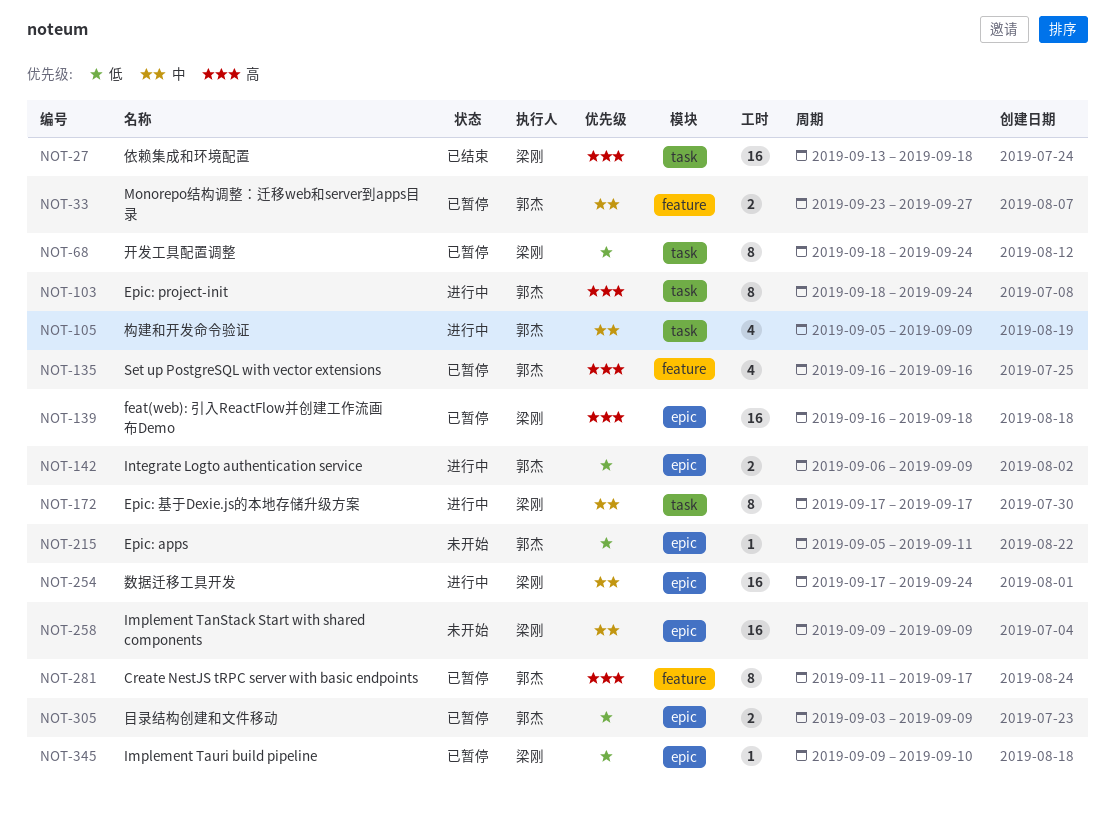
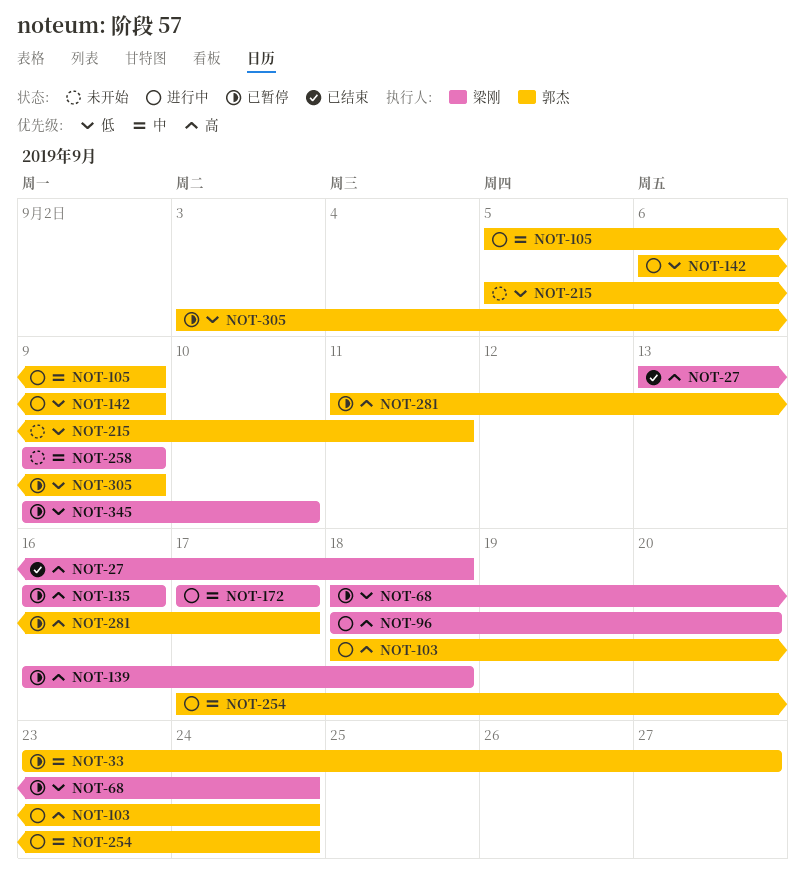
NOT-96: none -> present
NOT-135, owner: 郭杰 -> 梁刚
NOT-254, owner: 梁刚 -> 郭杰

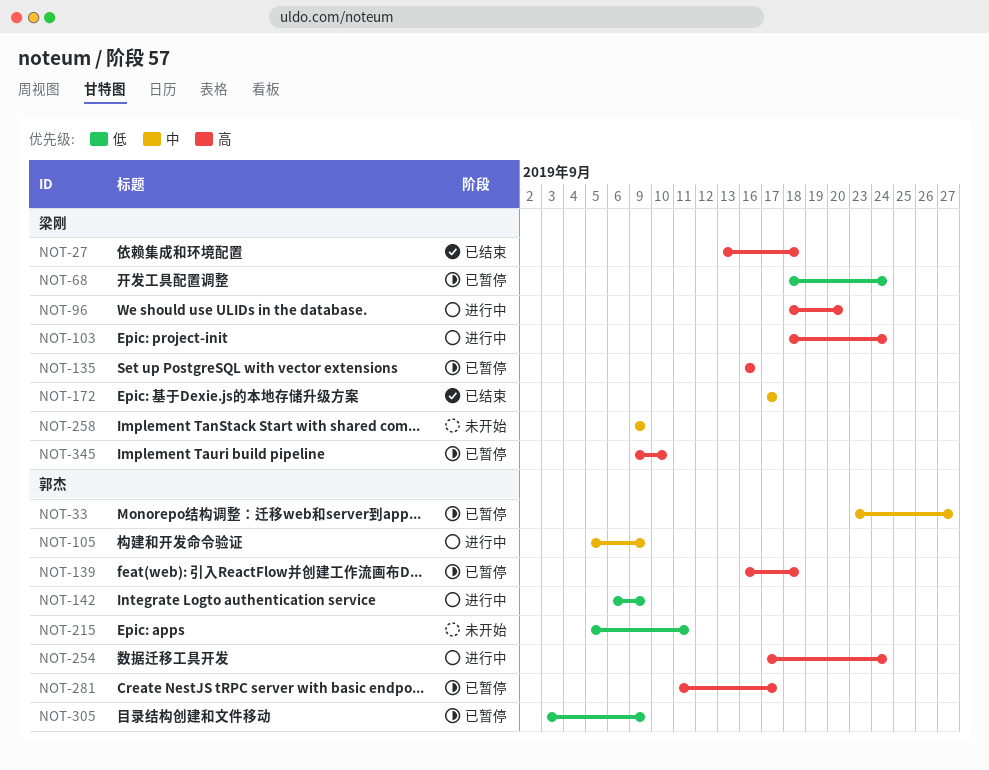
NOT-103, owner: 郭杰 -> 梁刚
NOT-139, owner: 梁刚 -> 郭杰
NOT-172, status: 进行中 -> 已结束
NOT-254, priority: 中 -> 高
NOT-345, priority: 低 -> 高

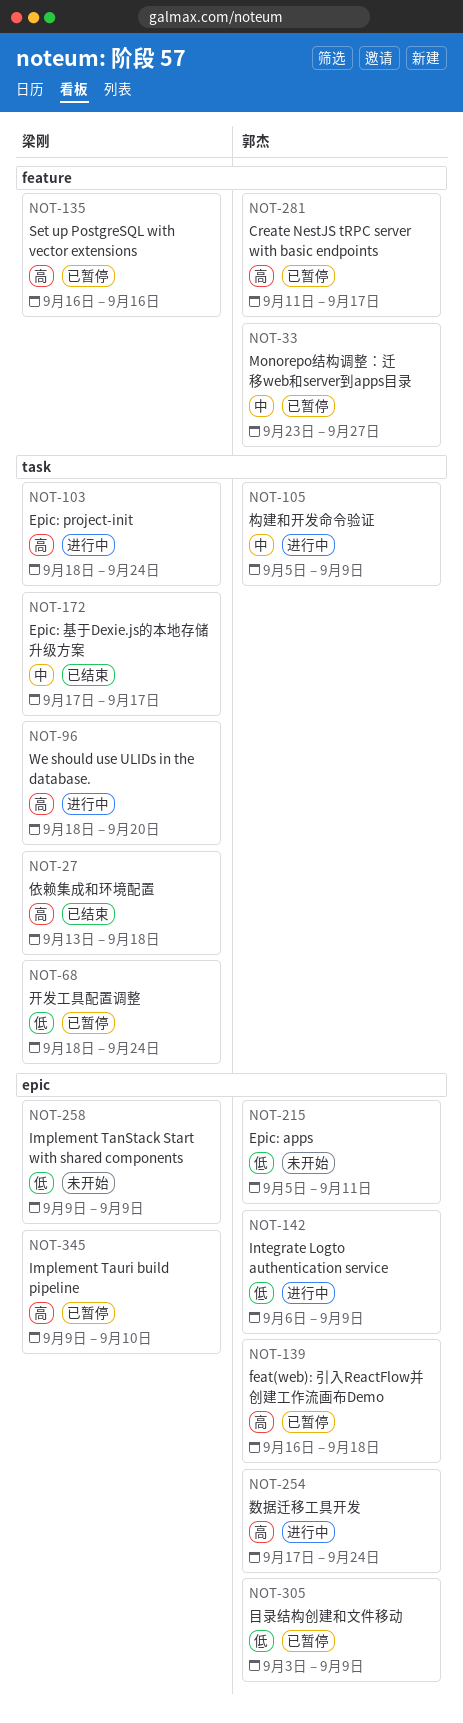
NOT-258, priority: 中 -> 低

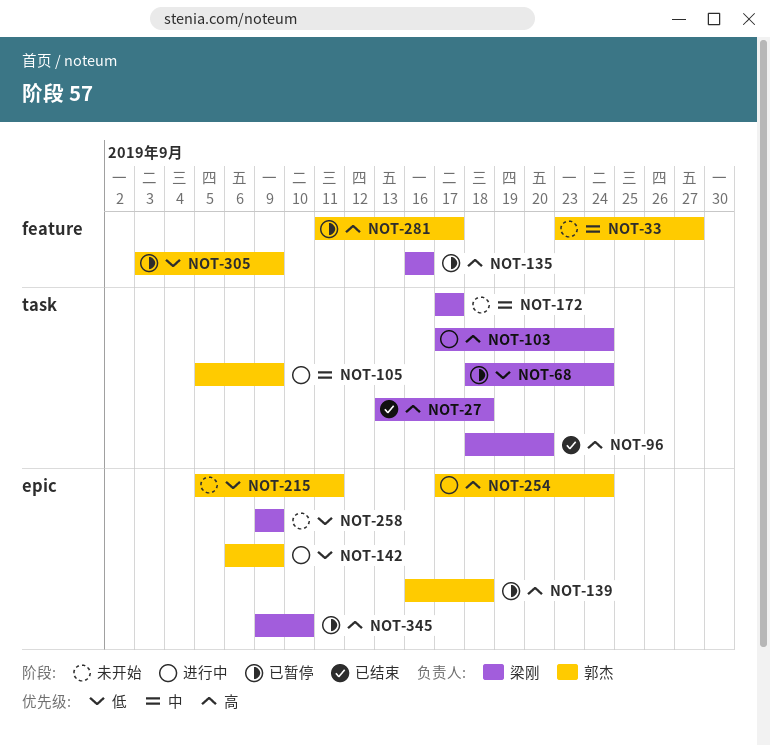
NOT-33, status: 已暂停 -> 未开始
NOT-96, status: 进行中 -> 已结束
NOT-103, start: Sep 18 -> Sep 17
NOT-172, status: 已结束 -> 未开始
NOT-305, label: epic -> feature

